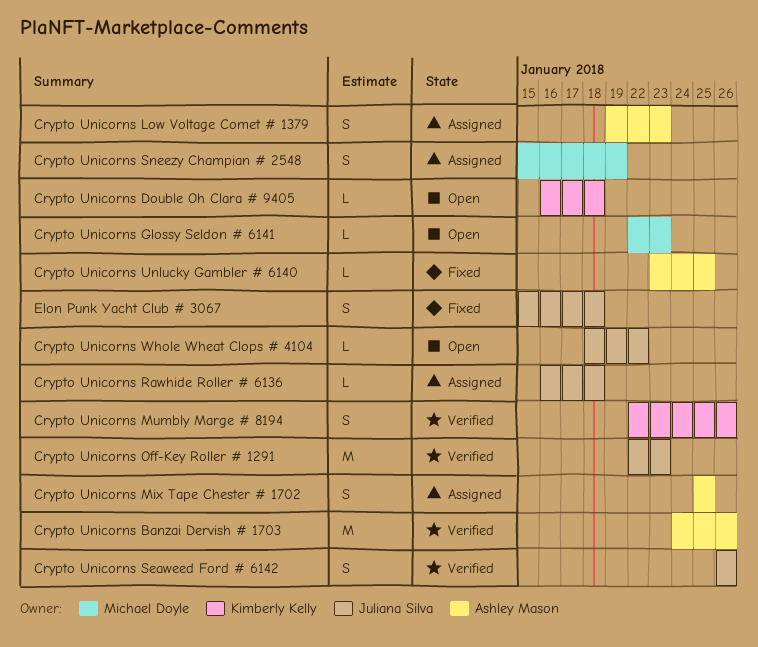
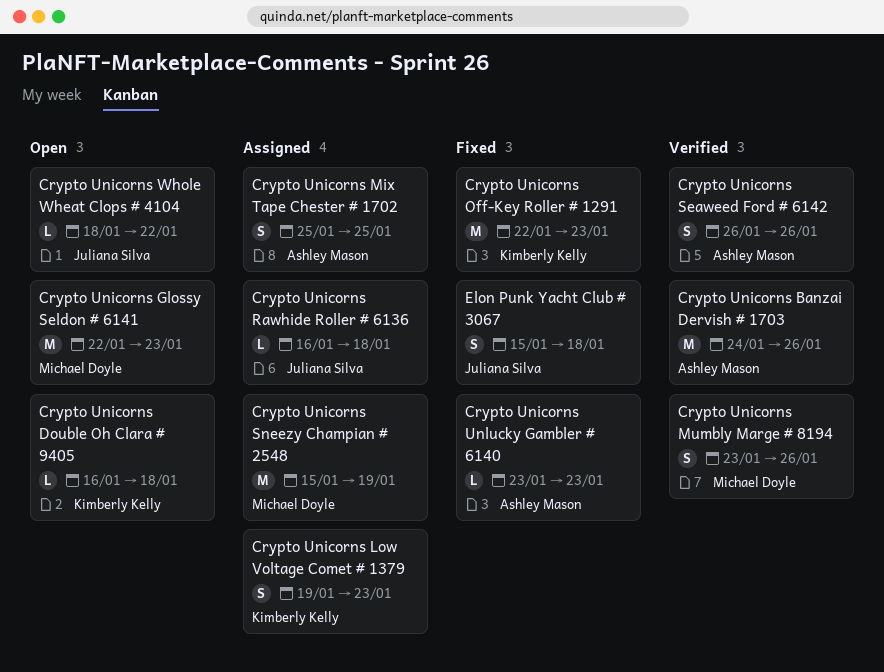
Crypto Unicorns Glossy Seldon # 6141, estimate: L -> M
Crypto Unicorns Low Voltage Comet # 1379, owner: Ashley Mason -> Kimberly Kelly
Crypto Unicorns Mumbly Marge # 8194, owner: Kimberly Kelly -> Michael Doyle
Crypto Unicorns Mumbly Marge # 8194, start: Jan 22 -> Jan 23
Crypto Unicorns Off-Key Roller # 1291, status: Verified -> Fixed
Crypto Unicorns Off-Key Roller # 1291, owner: Juliana Silva -> Kimberly Kelly
Crypto Unicorns Seaweed Ford # 6142, owner: Juliana Silva -> Ashley Mason
Crypto Unicorns Sneezy Champian # 2548, estimate: S -> M
Crypto Unicorns Unlucky Gambler # 6140, due: Jan 25 -> Jan 23

